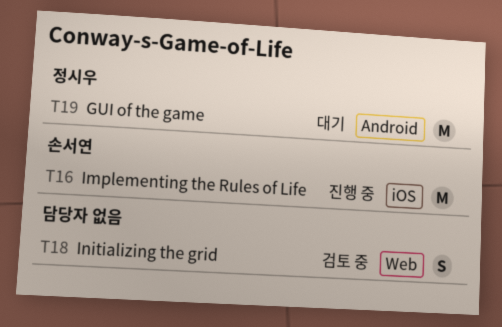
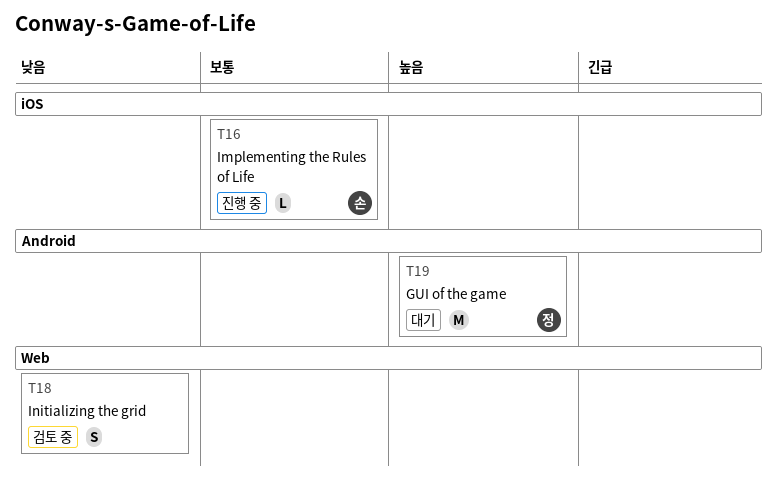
T16, estimate: M -> L

